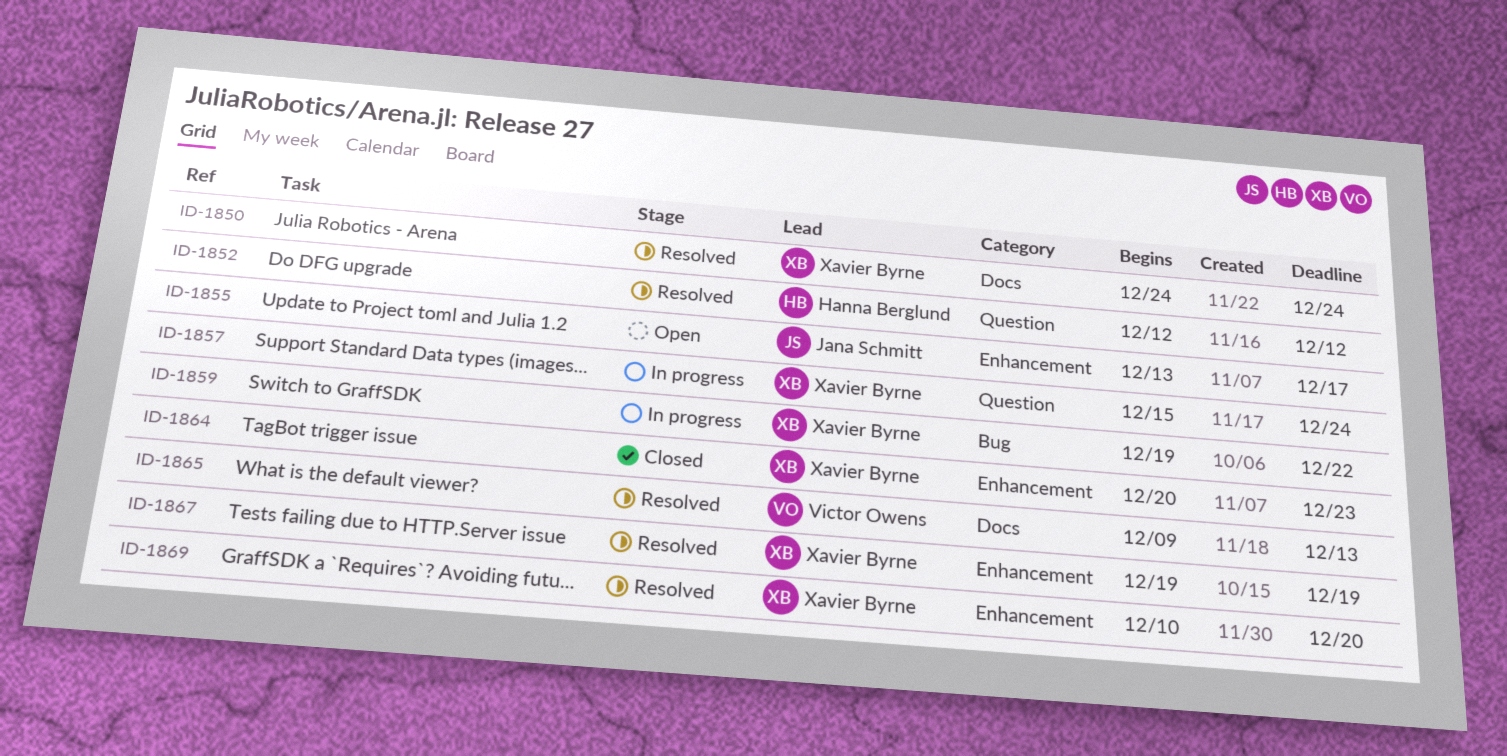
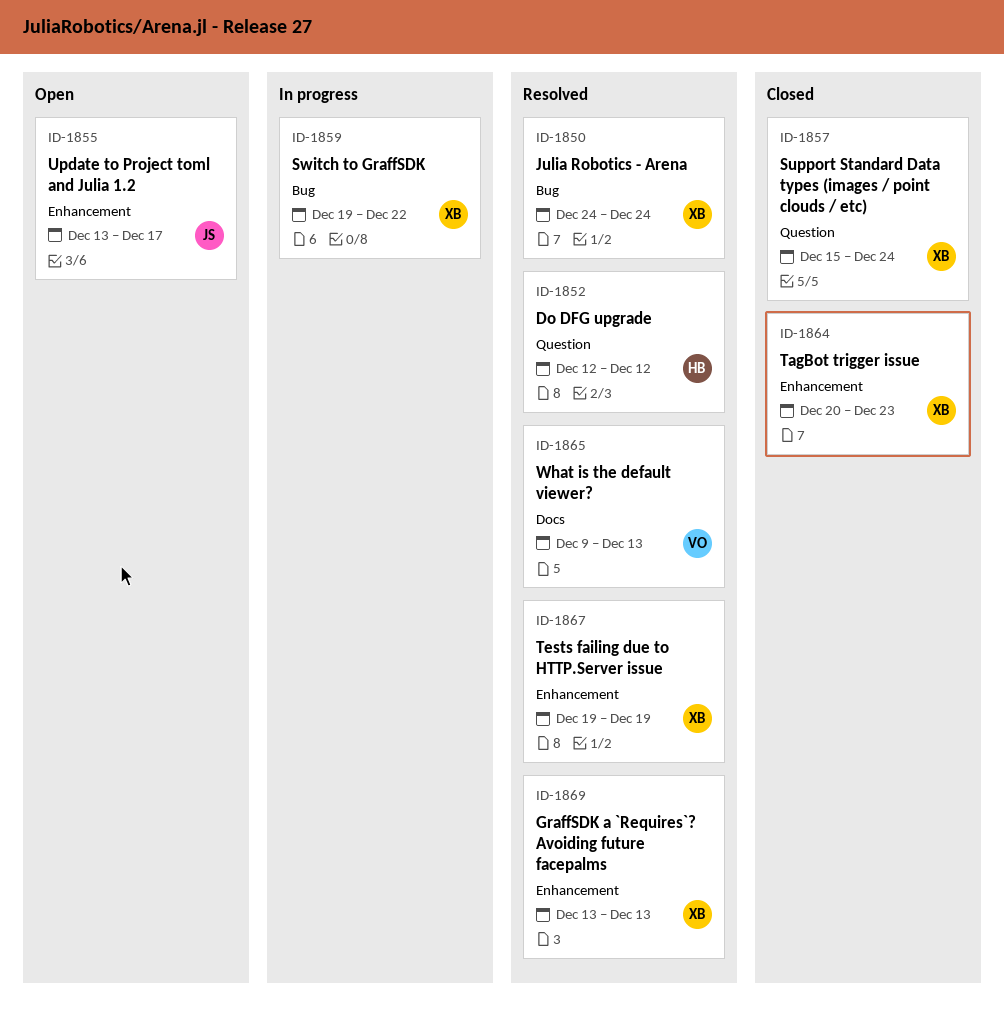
ID-1850, label: Docs -> Bug
ID-1857, status: In progress -> Closed
ID-1869, start: Dec 10 -> Dec 13
ID-1869, due: Dec 20 -> Dec 13

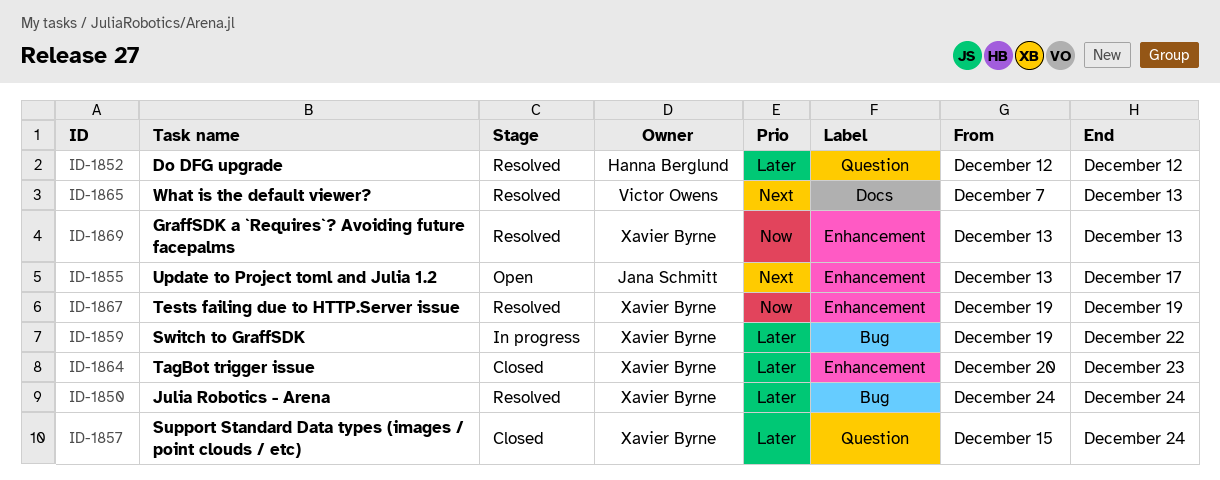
ID-1865, start: Dec 9 -> Dec 7

